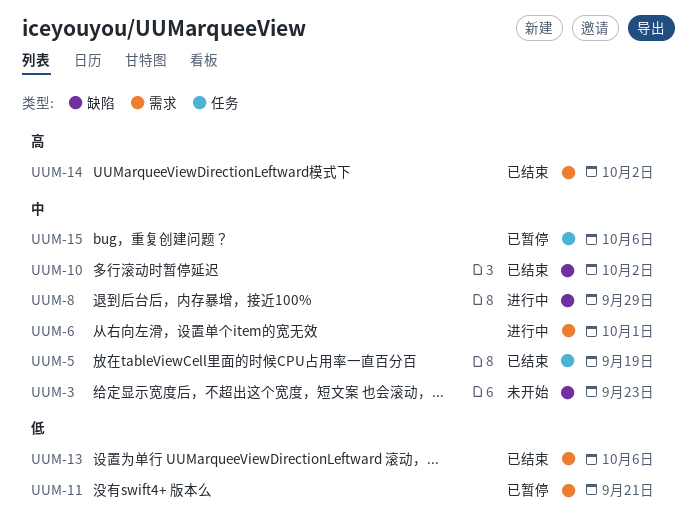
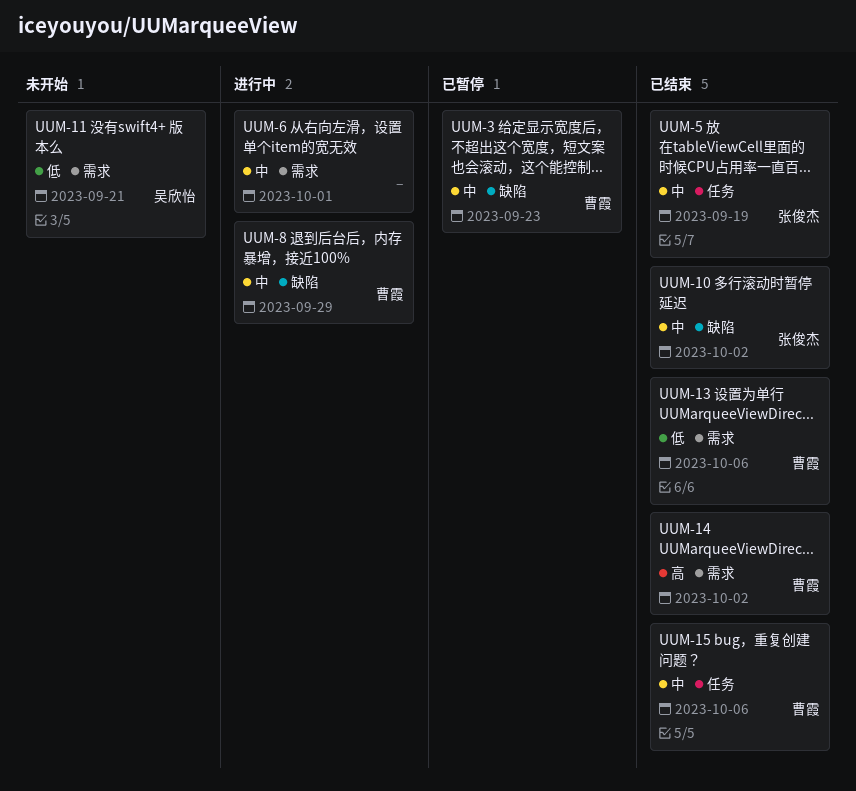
UUM-3, status: 未开始 -> 已暂停
UUM-11, status: 已暂停 -> 未开始
UUM-15, status: 已暂停 -> 已结束

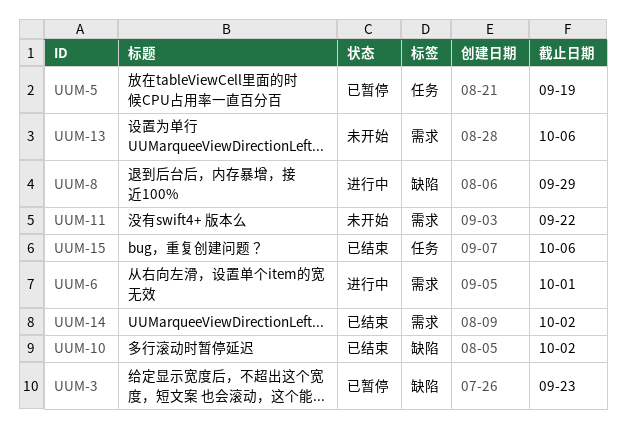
UUM-5, status: 已结束 -> 已暂停
UUM-11, due: Sep 21 -> Sep 22
UUM-13, status: 已结束 -> 未开始

